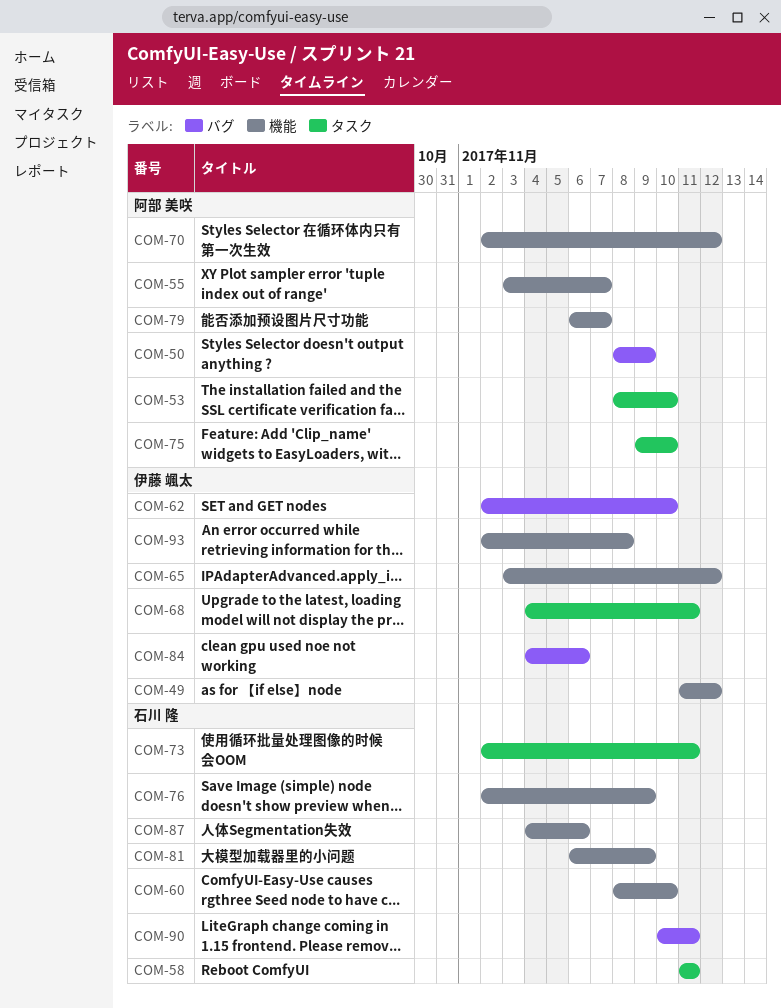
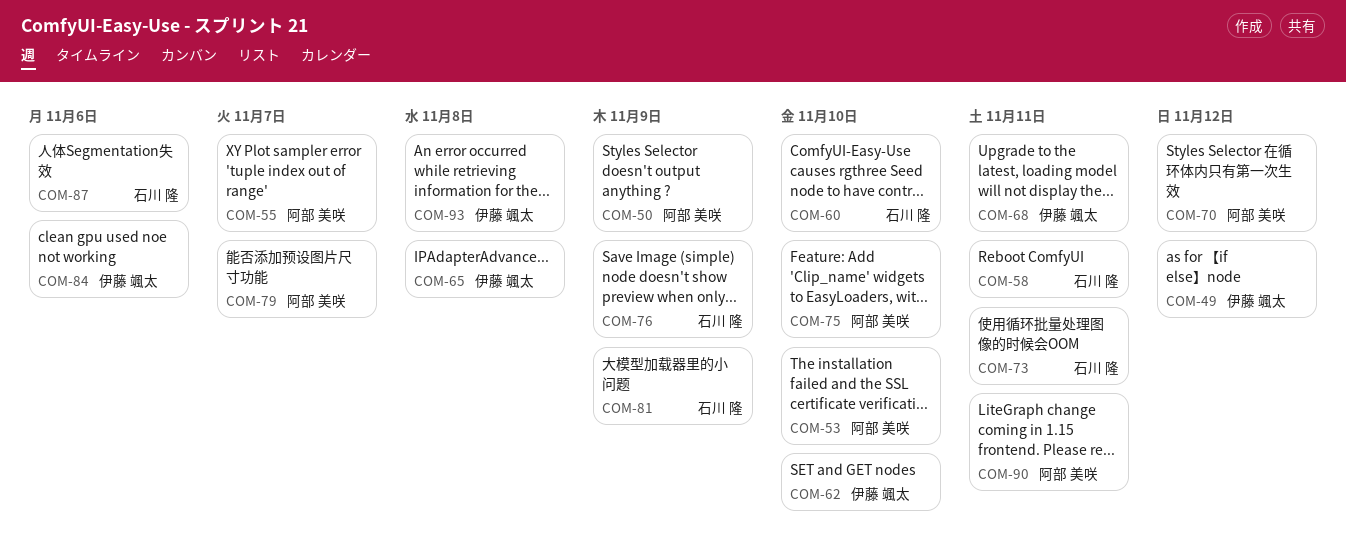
COM-65, due: Nov 12 -> Nov 8
COM-90, owner: 石川 隆 -> 阿部 美咲

